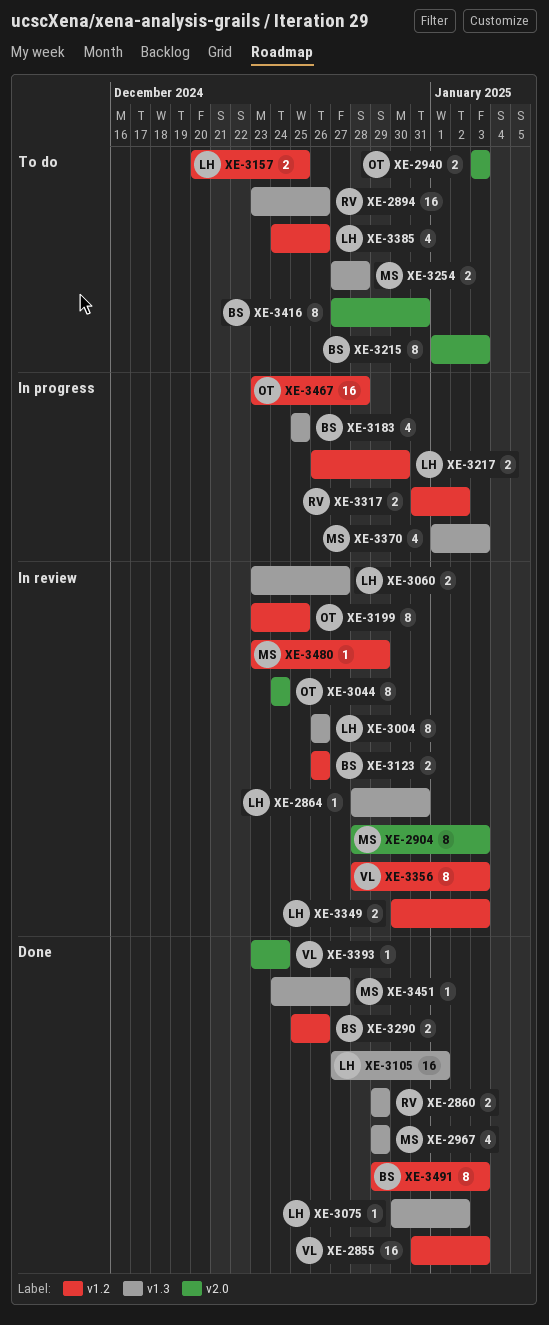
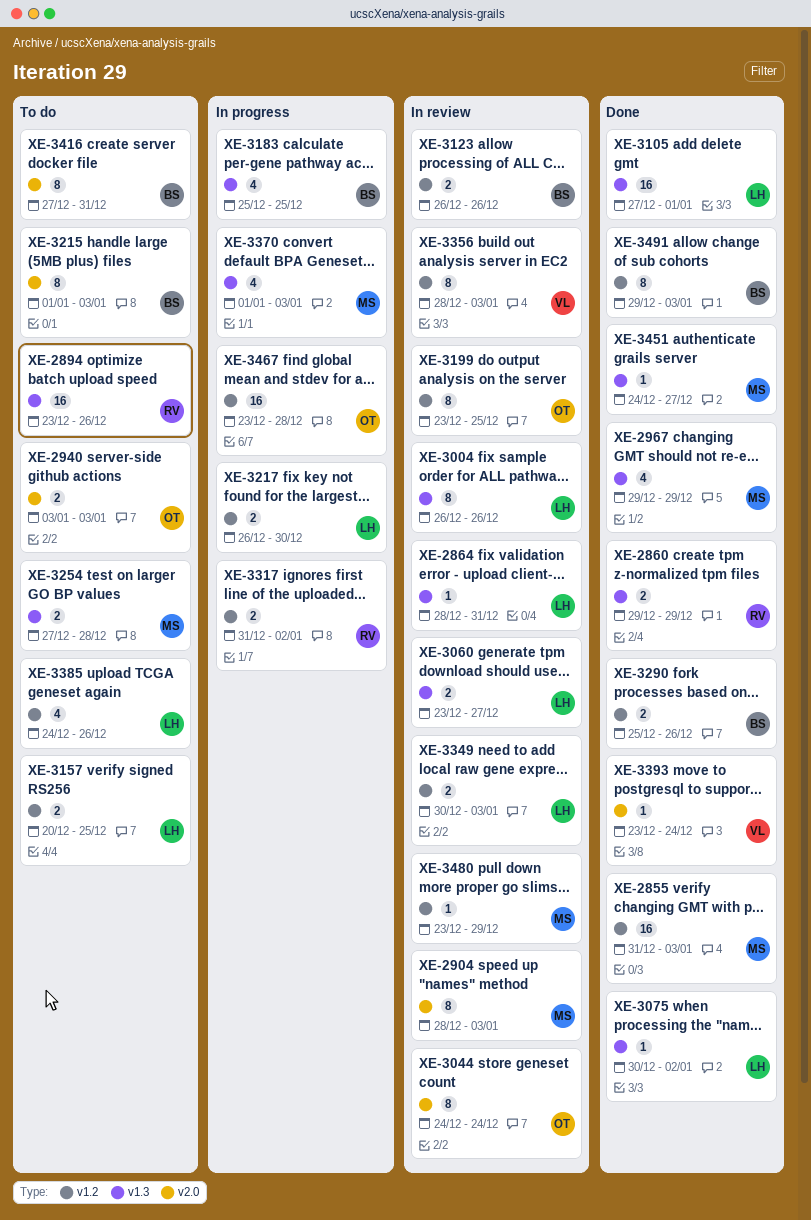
XE-2855, owner: VL -> MS

